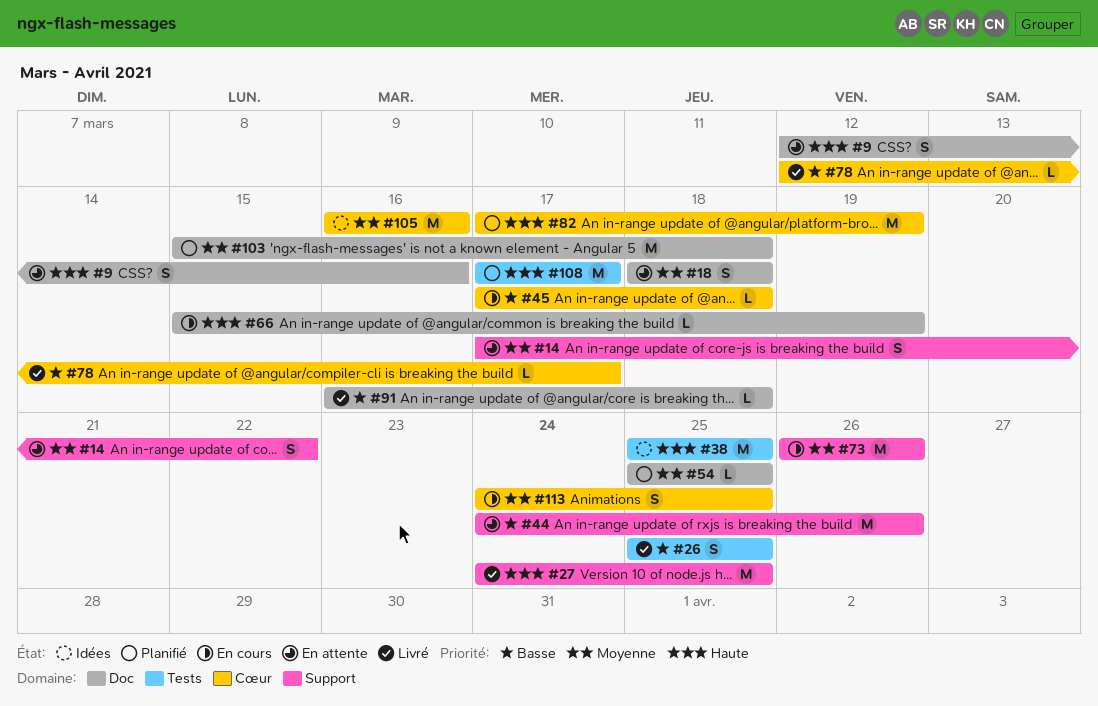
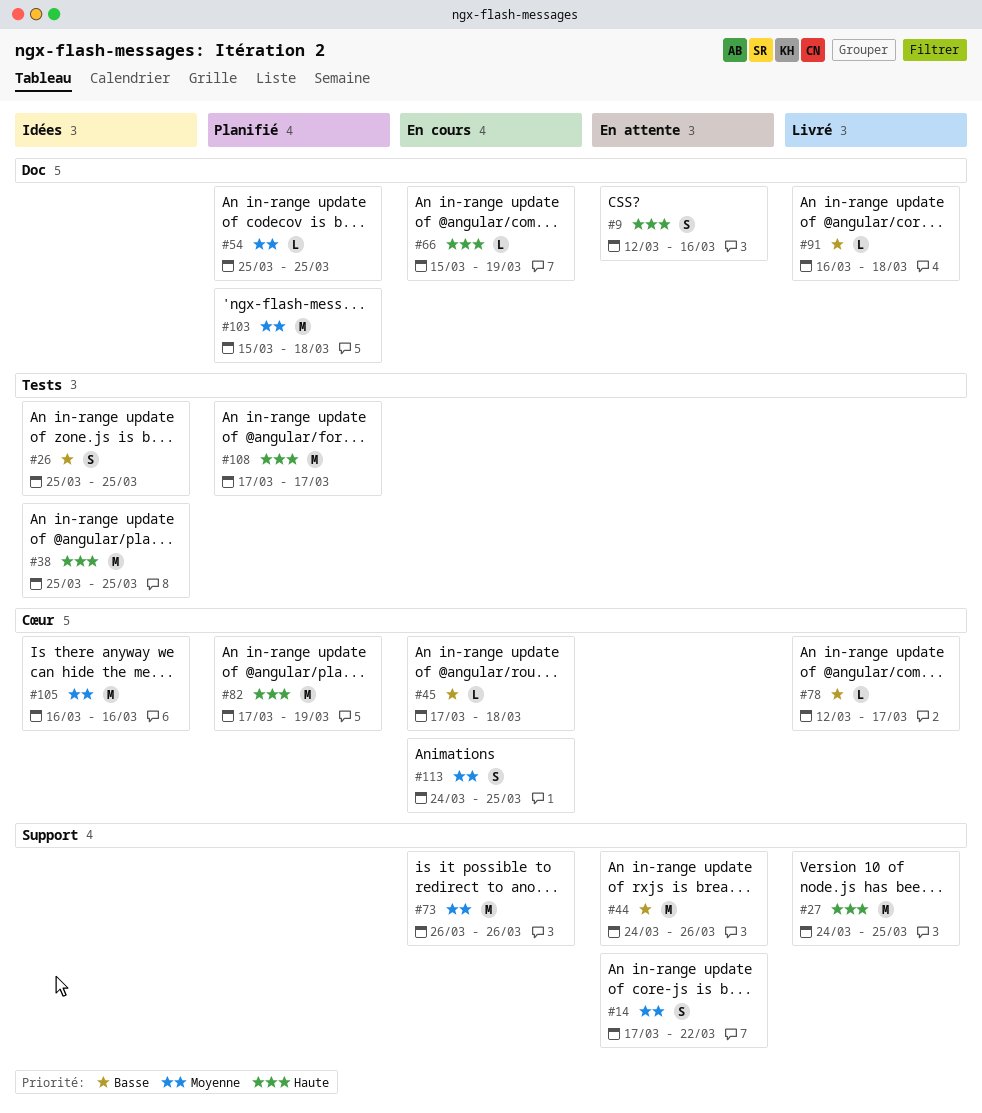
#18: present -> none
#26, status: Livré -> Idées

